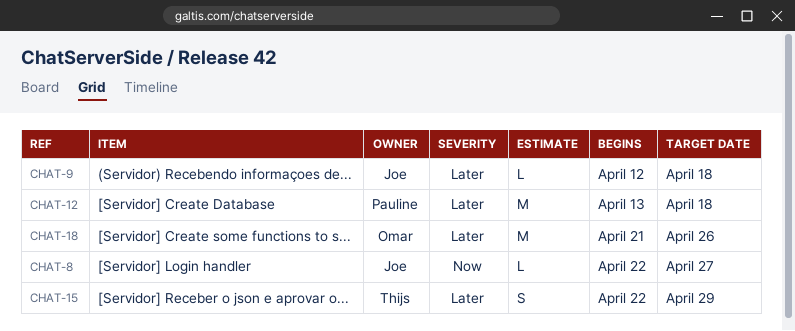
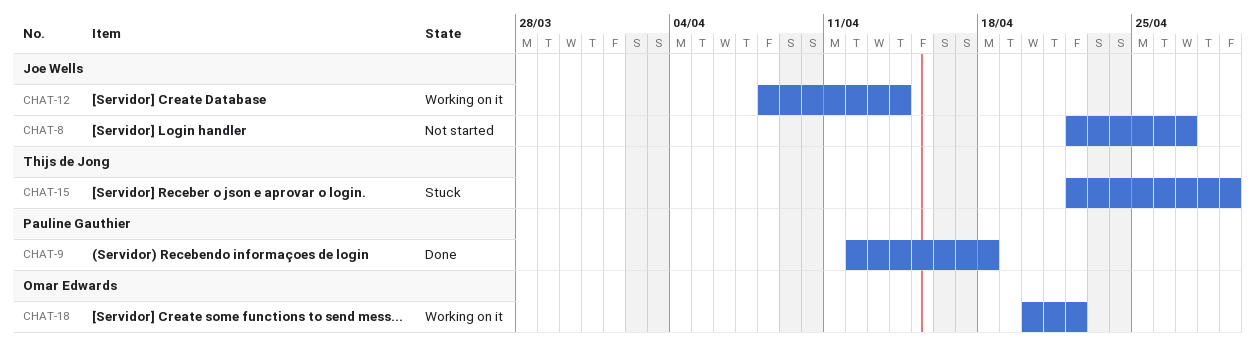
CHAT-9, owner: Joe Wells -> Pauline Gauthier
CHAT-12, owner: Pauline Gauthier -> Joe Wells
CHAT-12, start: Apr 13 -> Apr 8
CHAT-12, due: Apr 18 -> Apr 14
CHAT-18, start: Apr 21 -> Apr 20
CHAT-18, due: Apr 26 -> Apr 22

